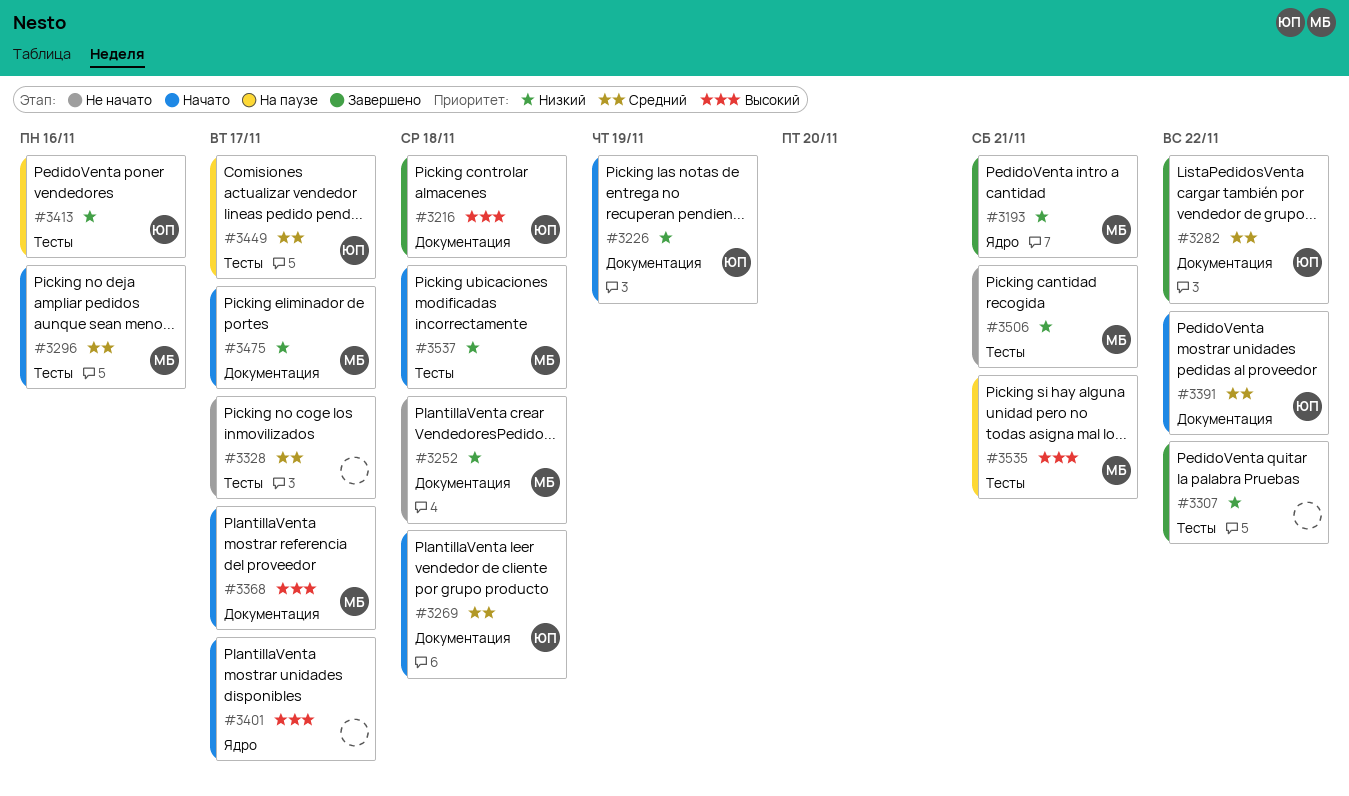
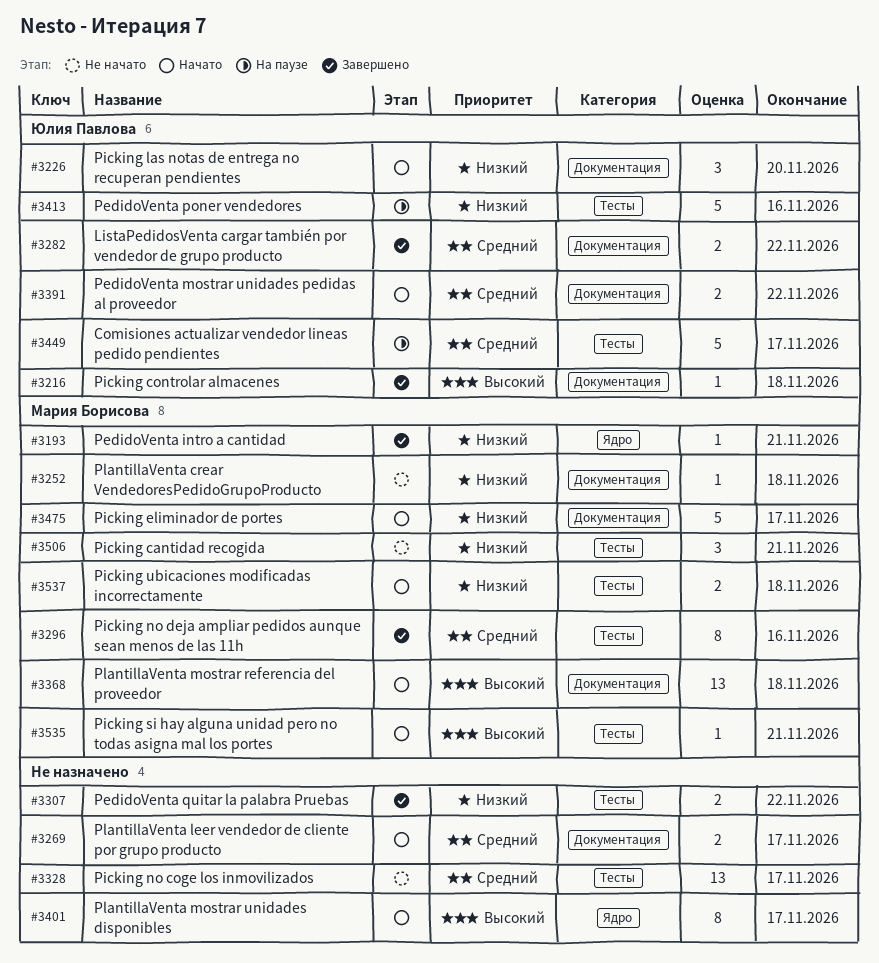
#3226, due: Nov 19 -> Nov 20
#3269, owner: Юлия Павлова -> none
#3269, due: Nov 18 -> Nov 17
#3296, status: Начато -> Завершено
#3368, due: Nov 17 -> Nov 18
#3535, status: На паузе -> Начато

